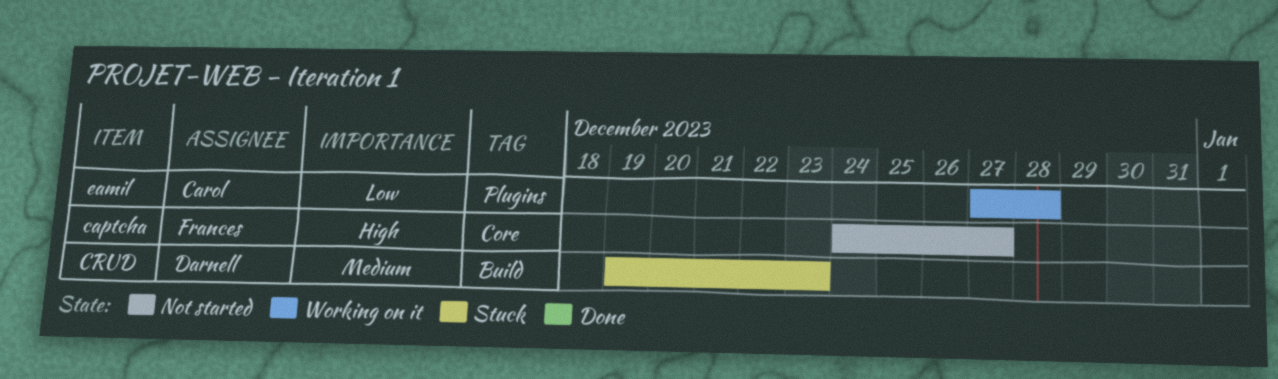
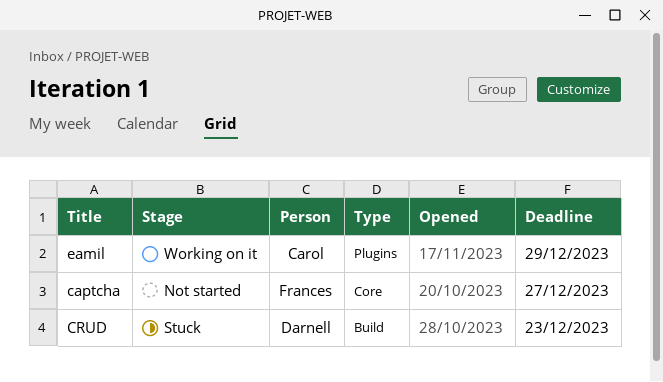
eamil, due: Dec 28 -> Dec 29

